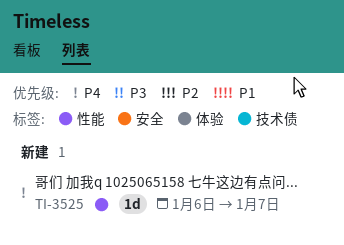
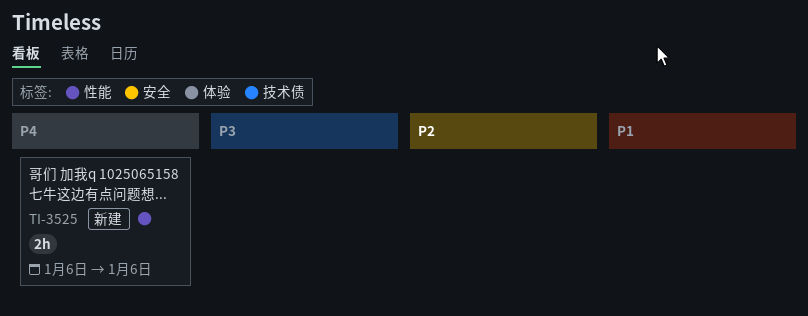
TI-3525, estimate: 1d -> 2h
TI-3525, due: Jan 7 -> Jan 6

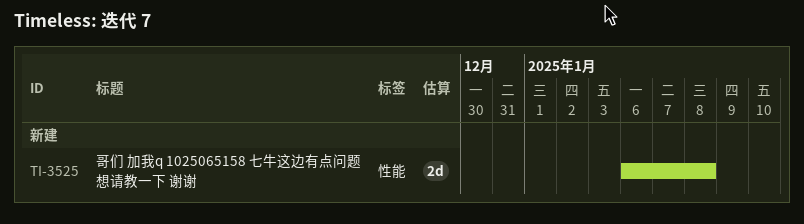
TI-3525, estimate: 2h -> 2d
TI-3525, due: Jan 6 -> Jan 8

